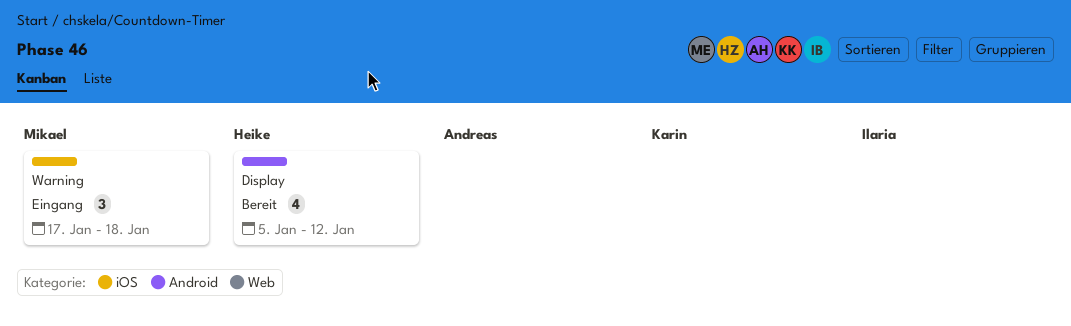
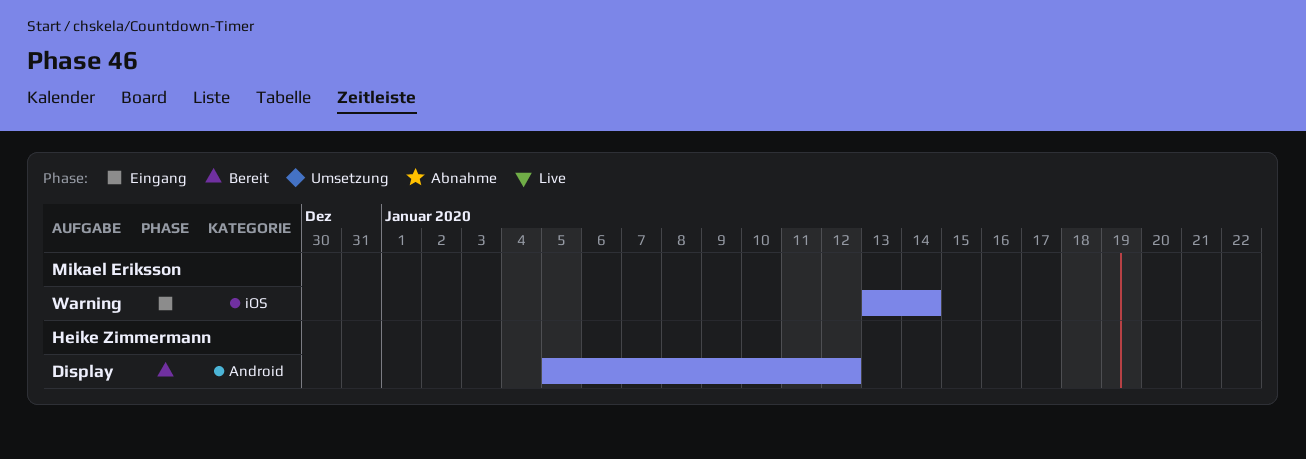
Warning, start: Jan 17 -> Jan 13
Warning, due: Jan 18 -> Jan 14

